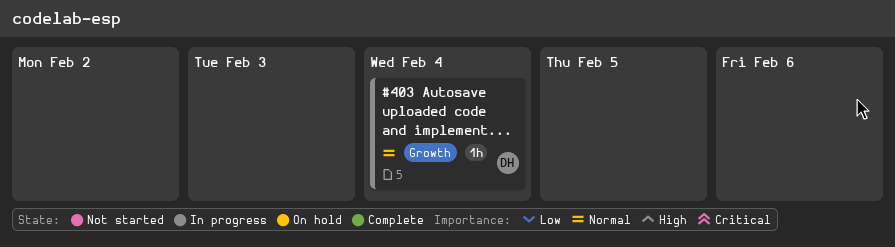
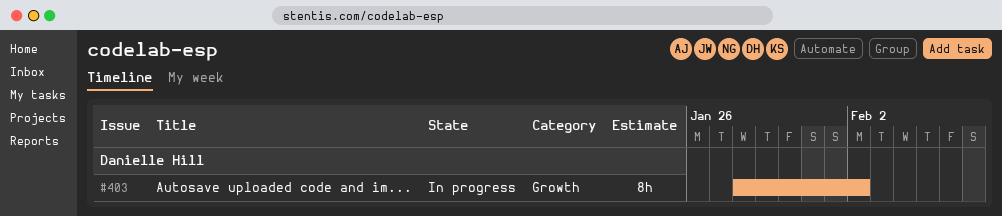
#403, estimate: 1h -> 8h
#403, due: Feb 4 -> Feb 2

